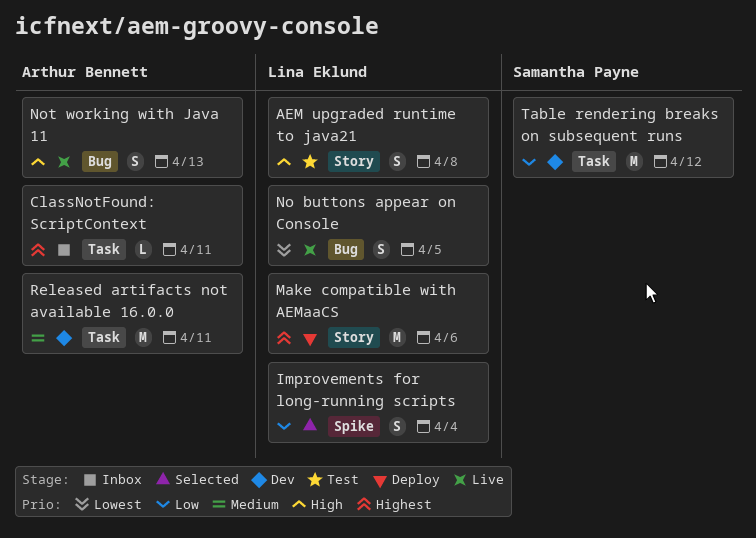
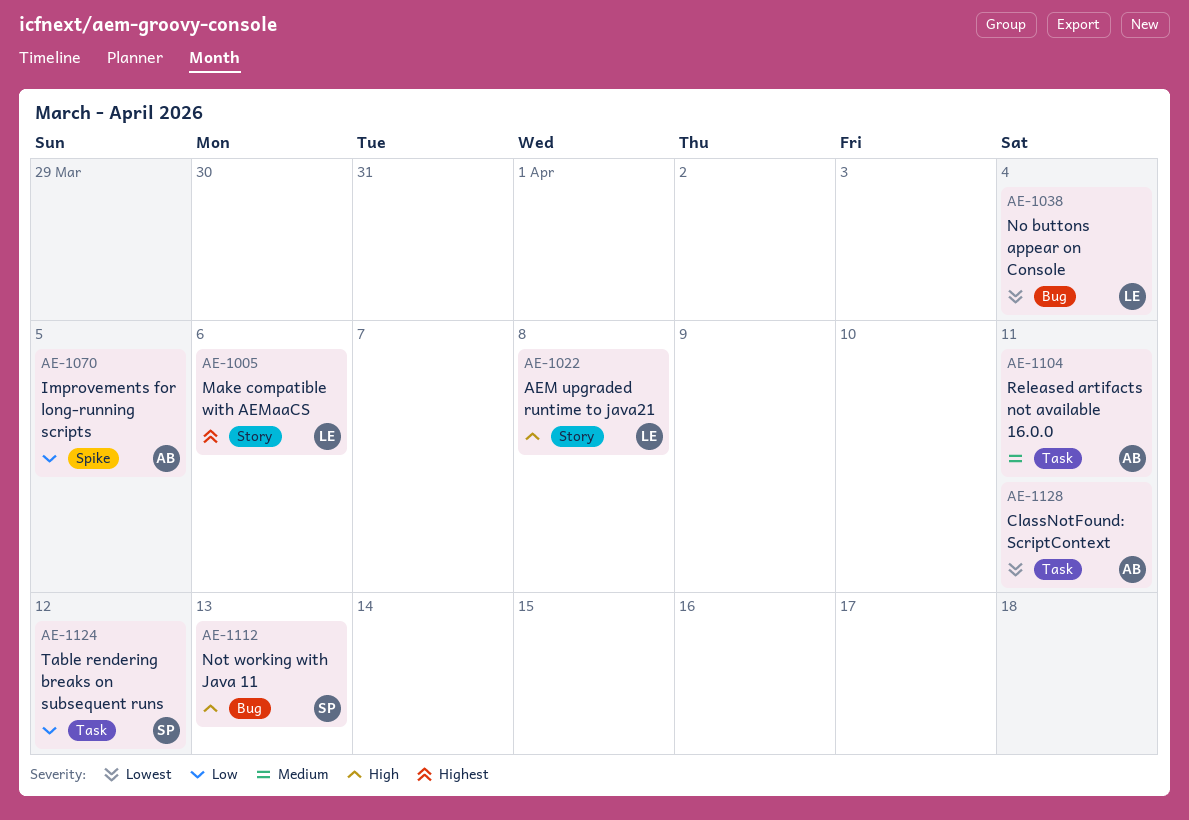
ClassNotFound: ScriptContext, priority: Highest -> Lowest
Improvements for long-running scripts, owner: Lina Eklund -> Arthur Bennett
Improvements for long-running scripts, due: Apr 4 -> Apr 5
No buttons appear on Console, due: Apr 5 -> Apr 4
Not working with Java 11, owner: Arthur Bennett -> Samantha Payne

